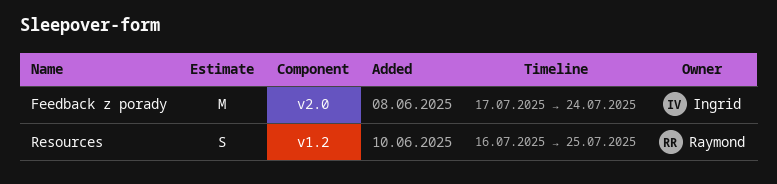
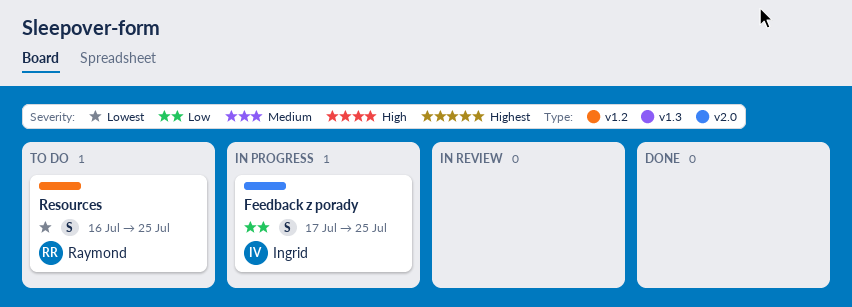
Feedback z porady, estimate: M -> S
Feedback z porady, due: Jul 24 -> Jul 25

